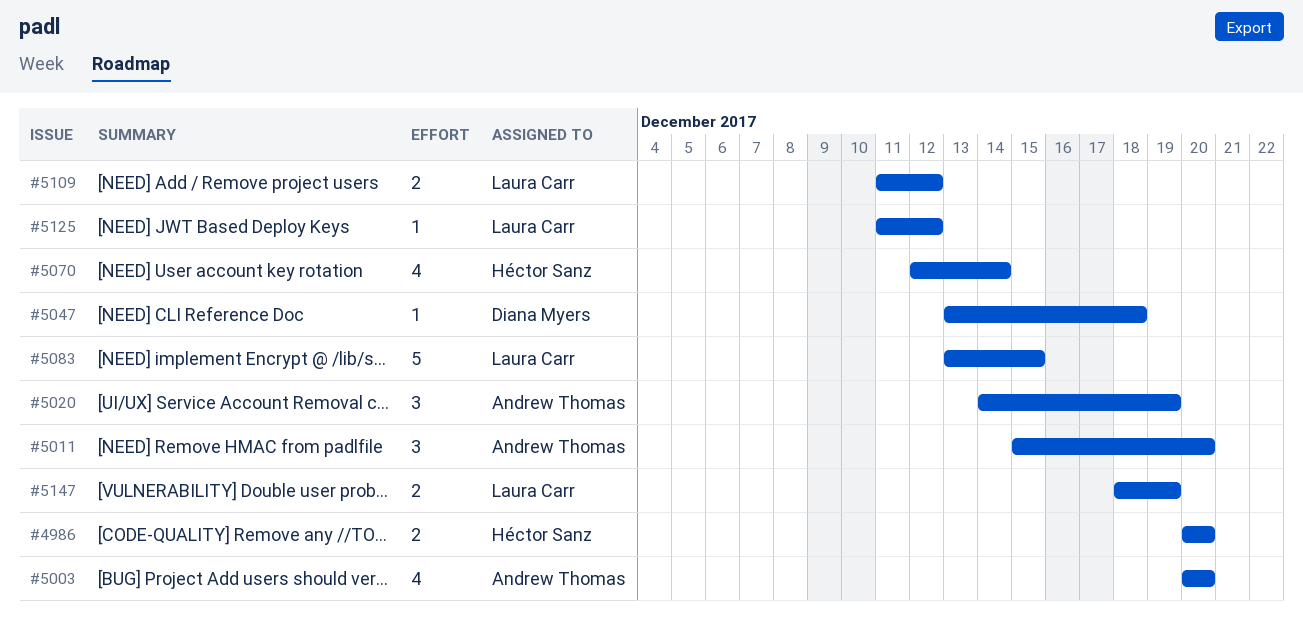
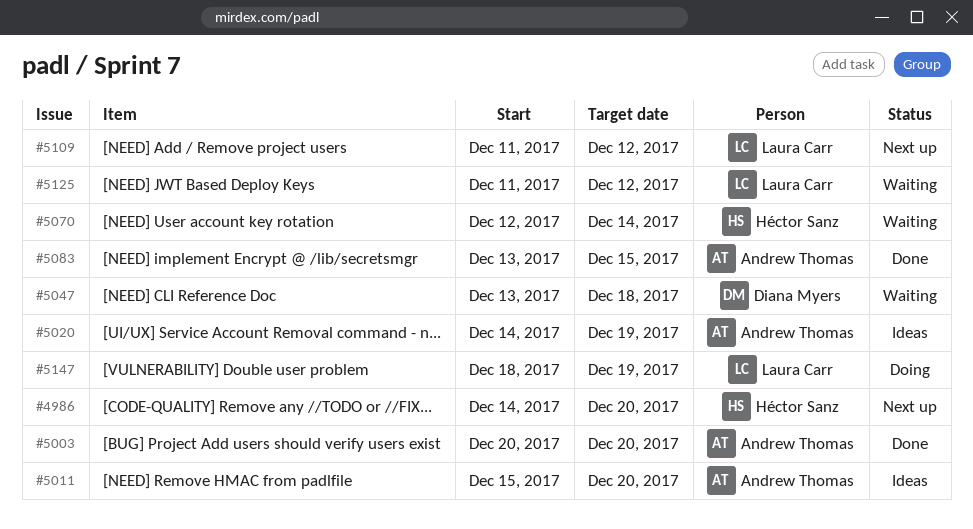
#4986, start: Dec 20 -> Dec 14
#5083, owner: Laura Carr -> Andrew Thomas

